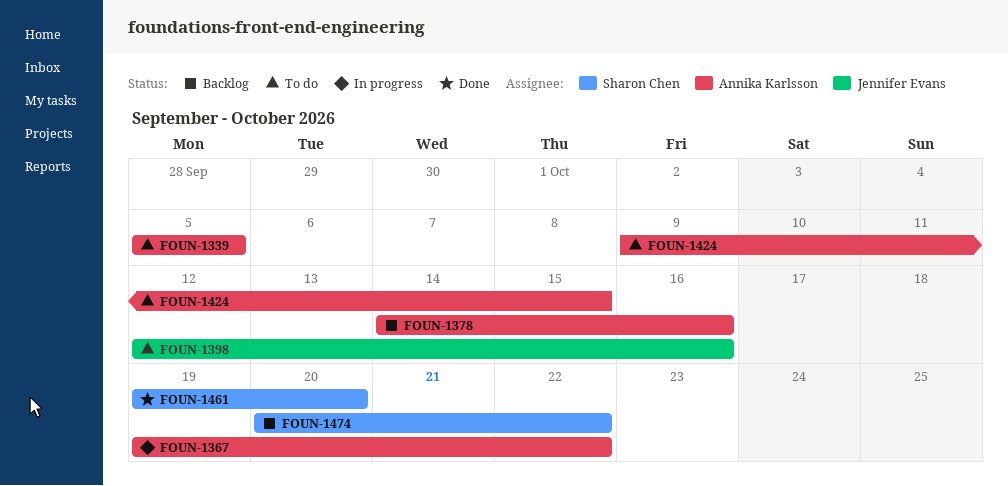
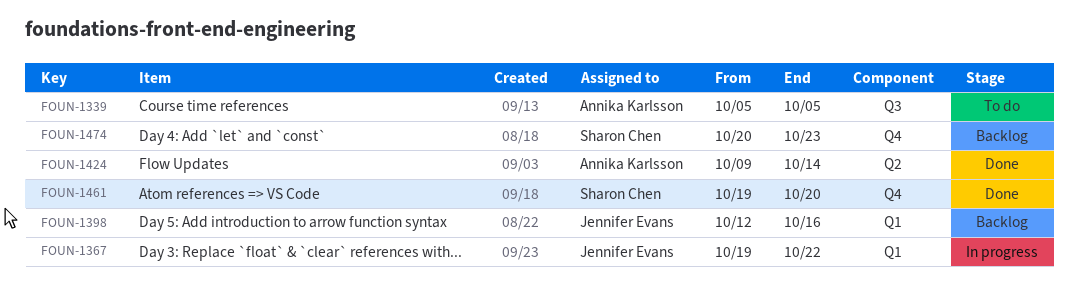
FOUN-1367, owner: Annika Karlsson -> Jennifer Evans
FOUN-1378: present -> none
FOUN-1398, status: To do -> Backlog
FOUN-1424, status: To do -> Done
FOUN-1424, due: Oct 15 -> Oct 14
FOUN-1474, due: Oct 22 -> Oct 23

